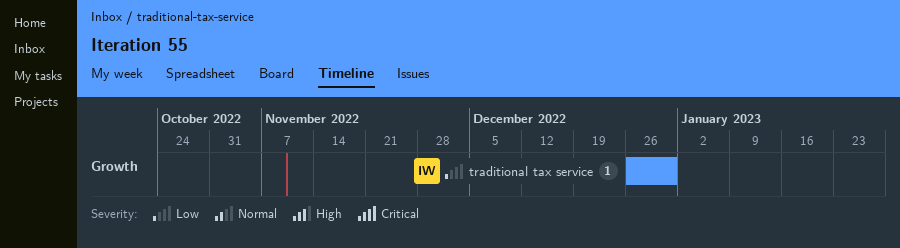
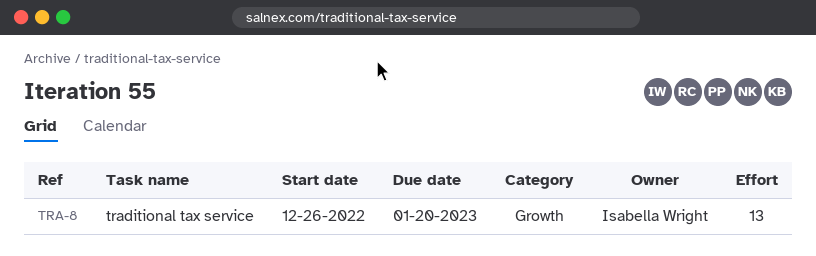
traditional tax service, estimate: 1 -> 13
traditional tax service, due: Dec 30 -> Jan 20

